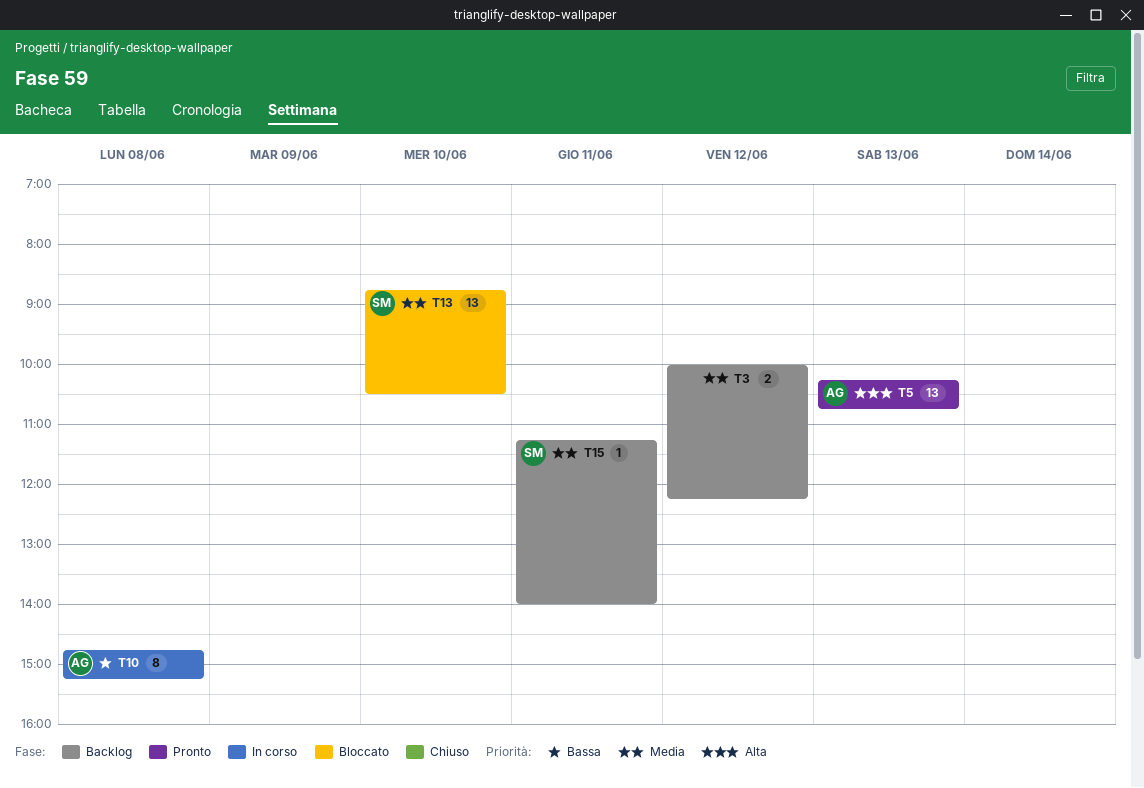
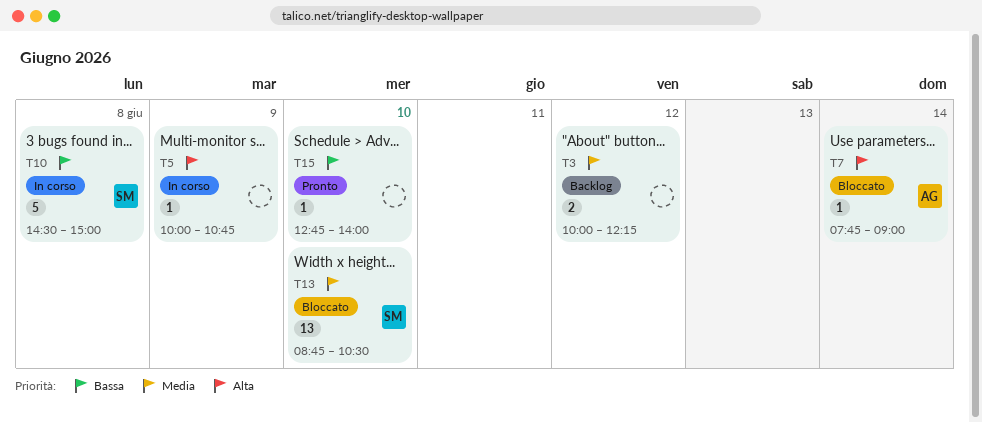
T5, status: Pronto -> In corso
T5, owner: AG -> none
T5, estimate: 13 -> 1
T5, day: Jun 13 -> Jun 9
T5, begins: 10:15 -> 10:00
T7: none -> present
T10, owner: AG -> SM
T10, estimate: 8 -> 5
T10, begins: 14:45 -> 14:30
T10, ends: 15:15 -> 15:00
T15, status: Backlog -> Pronto
T15, owner: SM -> none
T15, priority: Media -> Bassa
T15, day: Jun 11 -> Jun 10
T15, begins: 11:15 -> 12:45

